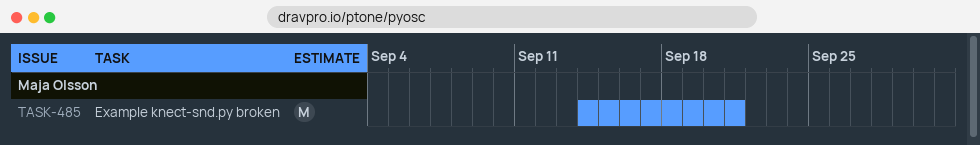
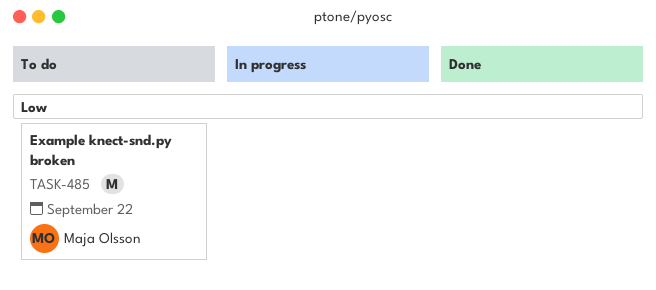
TASK-485, due: Sep 21 -> Sep 22

